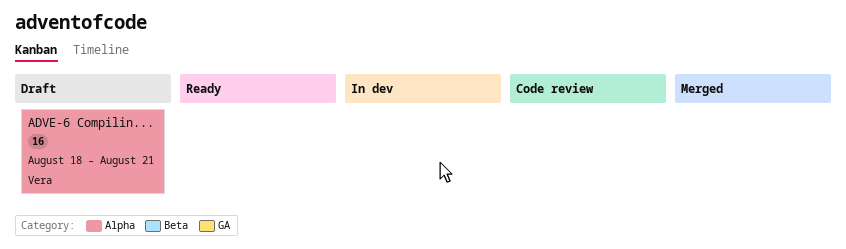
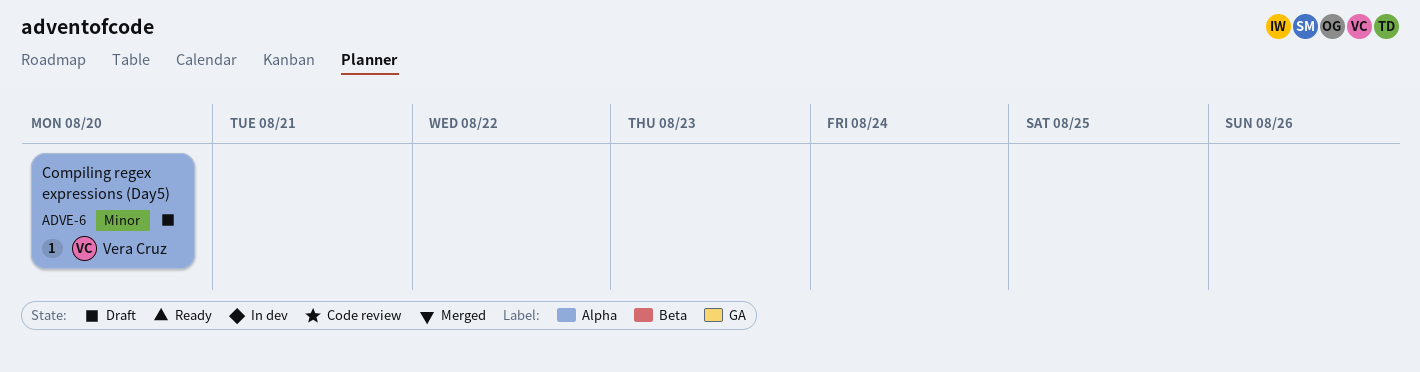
ADVE-6, estimate: 16 -> 1
ADVE-6, due: Aug 21 -> Aug 20

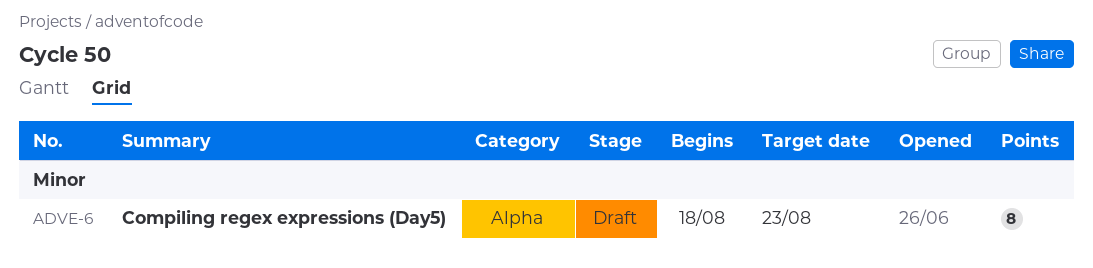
ADVE-6, estimate: 1 -> 8
ADVE-6, due: Aug 20 -> Aug 23

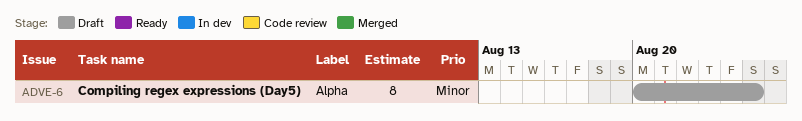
ADVE-6, start: Aug 18 -> Aug 20
ADVE-6, due: Aug 23 -> Aug 25

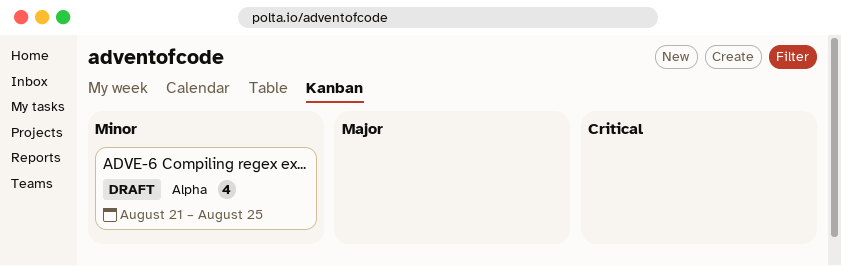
ADVE-6, estimate: 8 -> 4
ADVE-6, start: Aug 20 -> Aug 21

